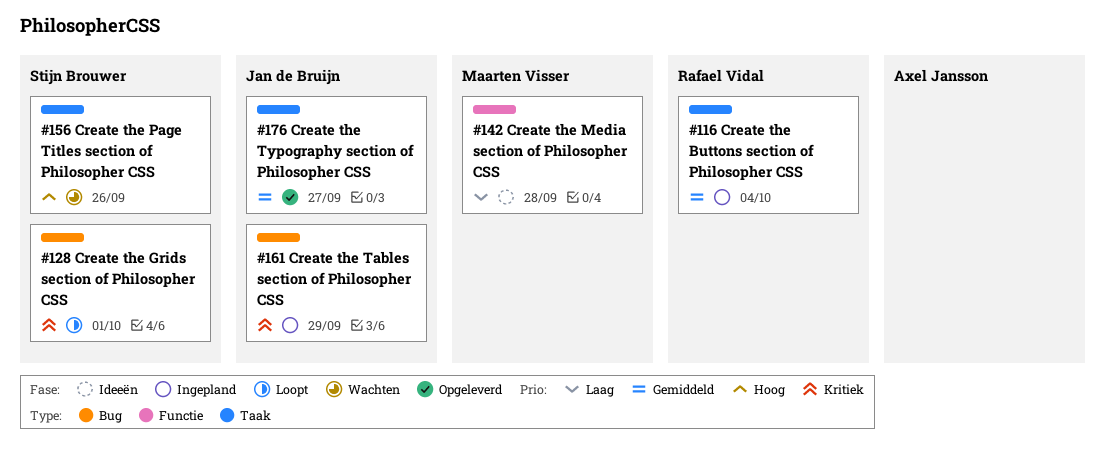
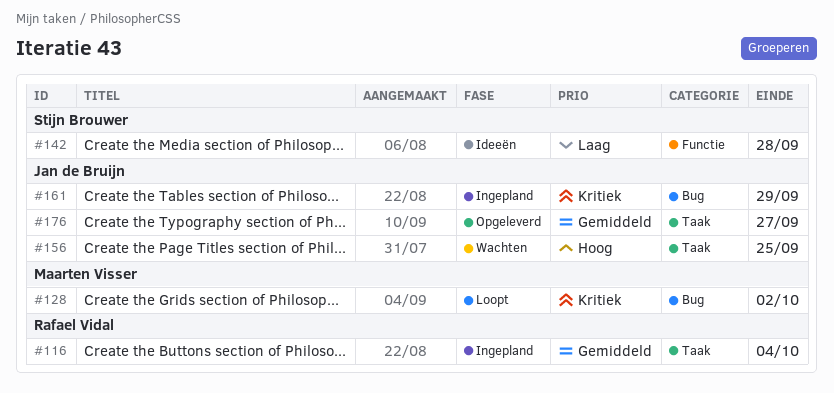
#128, owner: Stijn Brouwer -> Maarten Visser
#128, due: Oct 1 -> Oct 2
#142, owner: Maarten Visser -> Stijn Brouwer
#156, owner: Stijn Brouwer -> Jan de Bruijn
#156, due: Sep 26 -> Sep 25

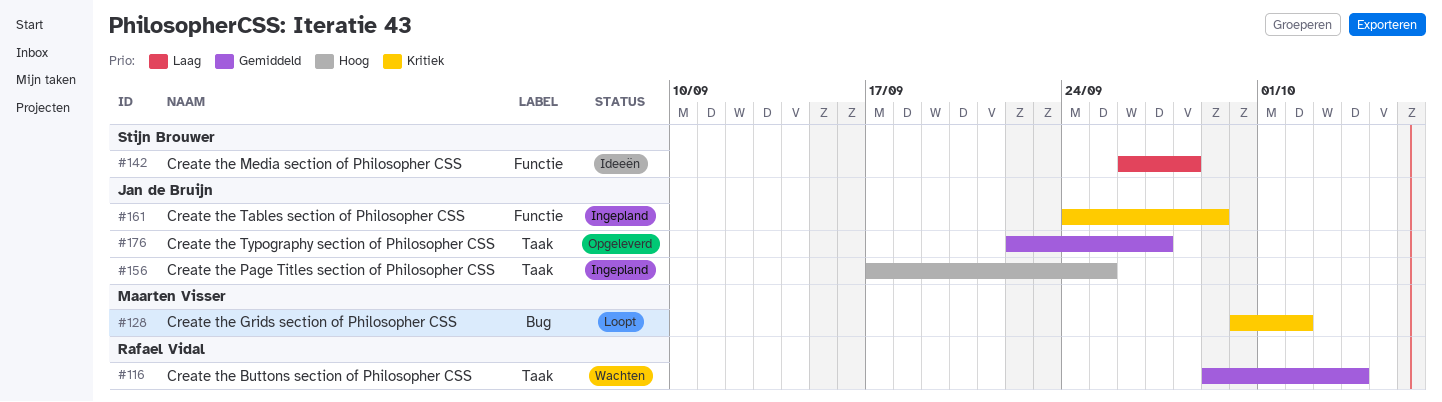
#116, status: Ingepland -> Wachten
#156, status: Wachten -> Ingepland
#161, label: Bug -> Functie

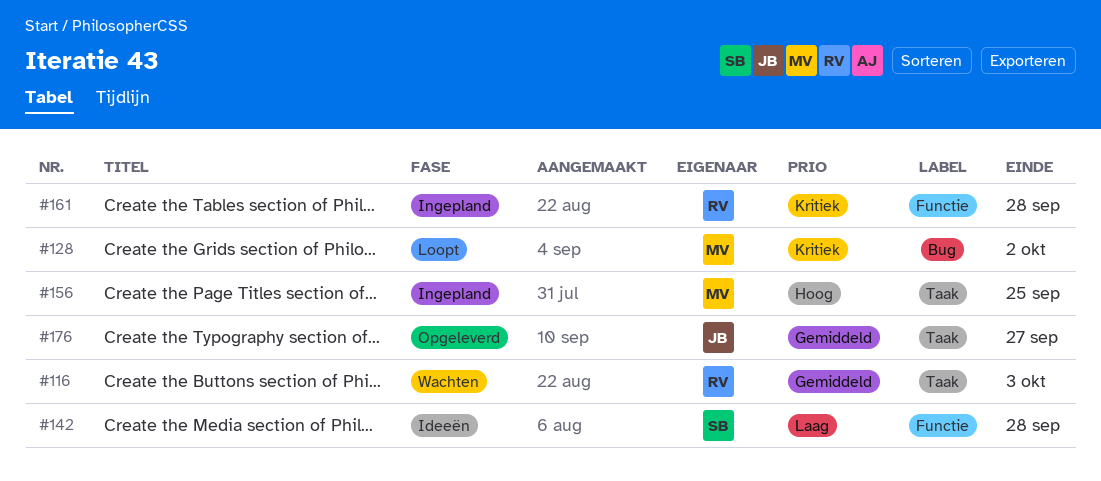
#116, due: Oct 4 -> Oct 3
#156, owner: Jan de Bruijn -> Maarten Visser
#161, owner: Jan de Bruijn -> Rafael Vidal
#161, due: Sep 29 -> Sep 28

